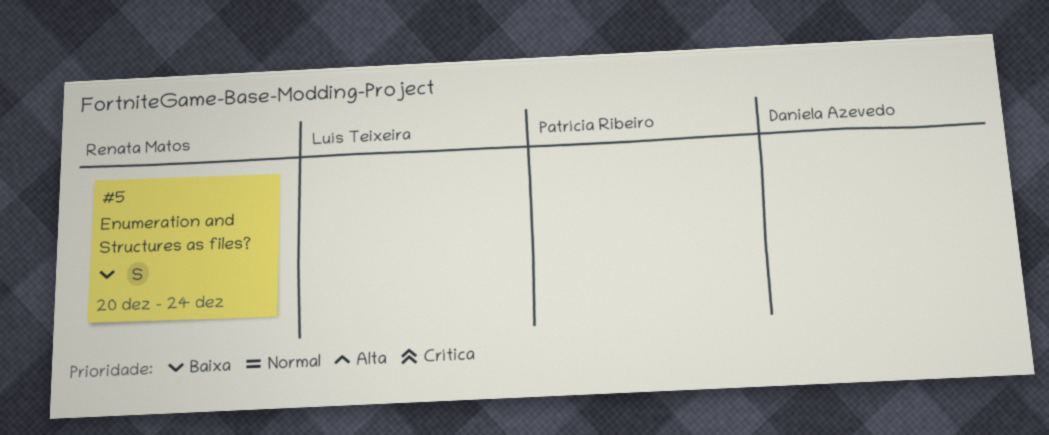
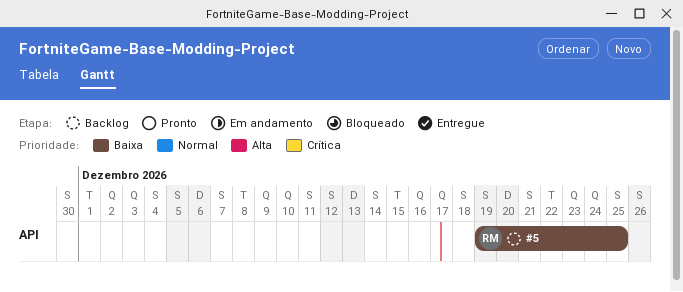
#5, start: Dec 20 -> Dec 19
#5, due: Dec 24 -> Dec 25

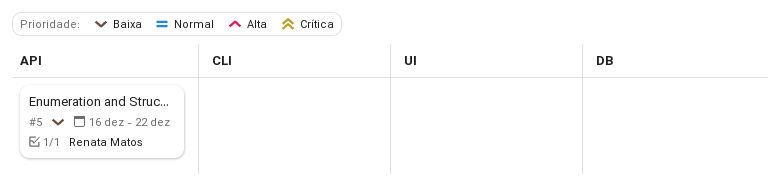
#5, start: Dec 19 -> Dec 16
#5, due: Dec 25 -> Dec 22

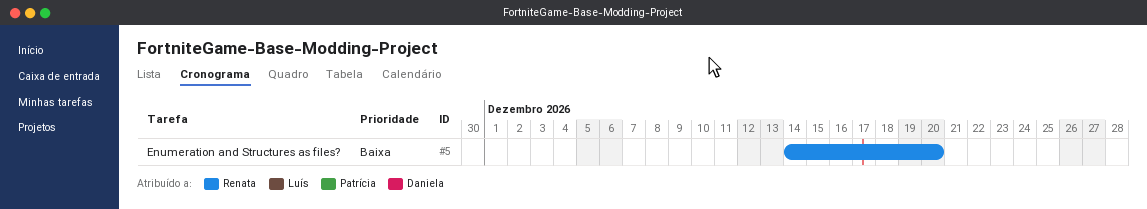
#5, start: Dec 16 -> Dec 14
#5, due: Dec 22 -> Dec 20

